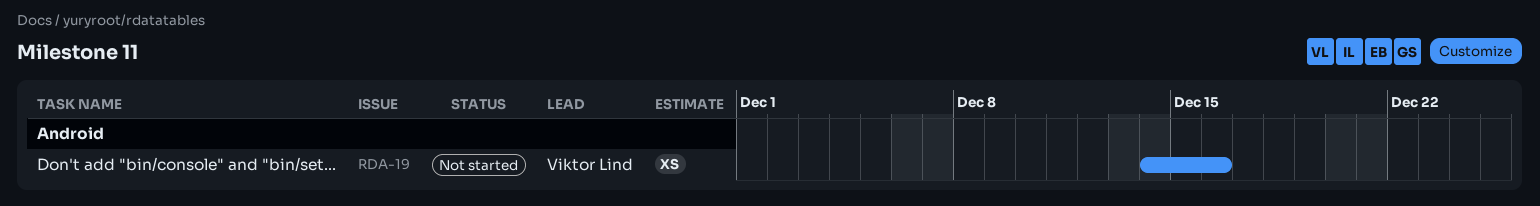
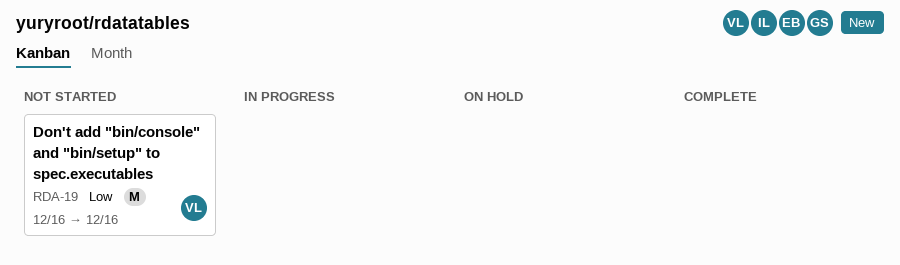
RDA-19, estimate: XS -> M
RDA-19, start: Dec 14 -> Dec 16

